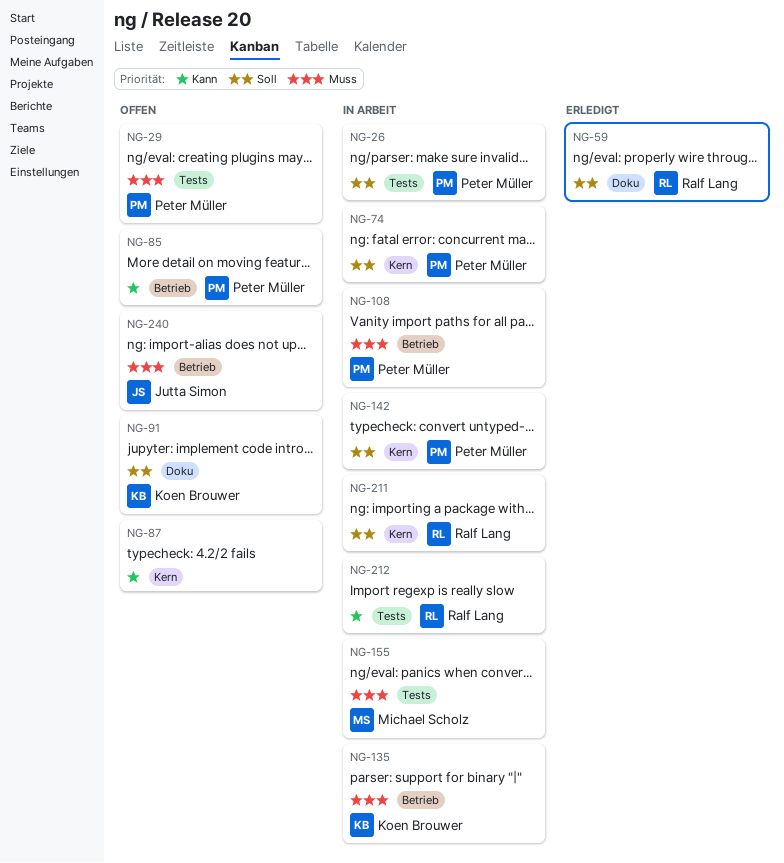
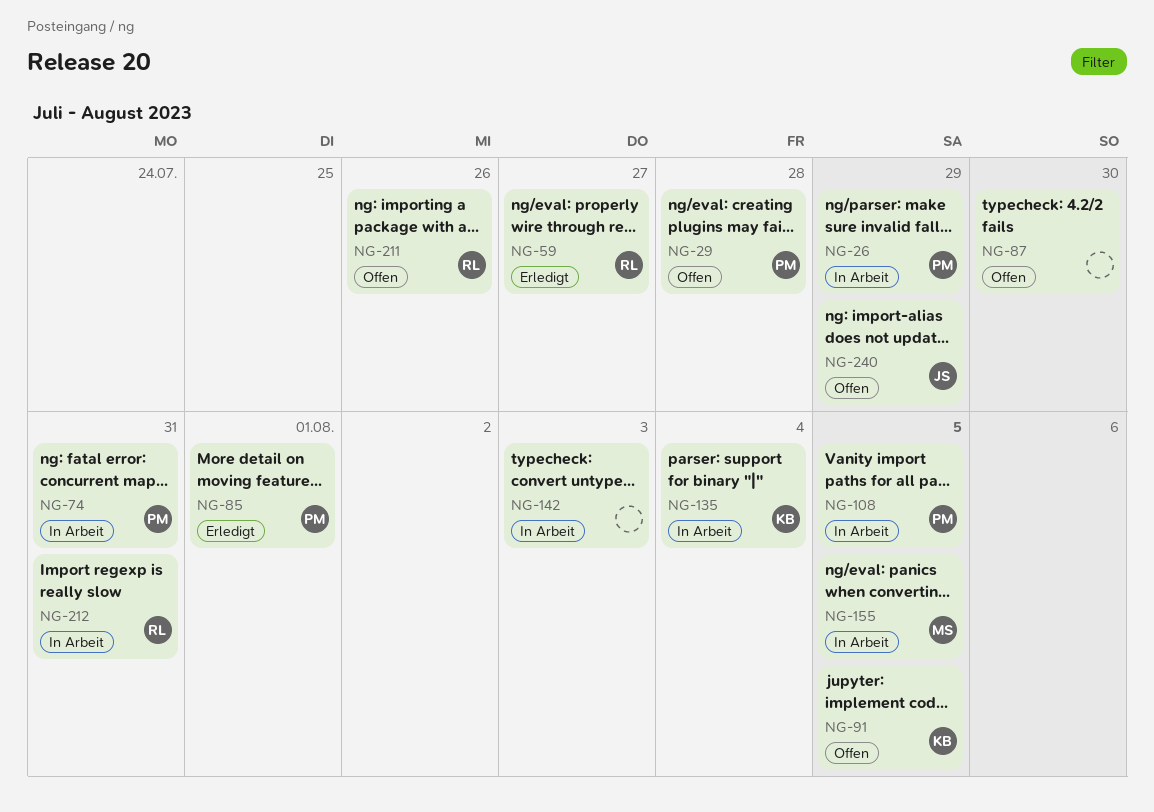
NG-85, status: Offen -> Erledigt
NG-142, owner: Peter Müller -> none
NG-211, status: In Arbeit -> Offen

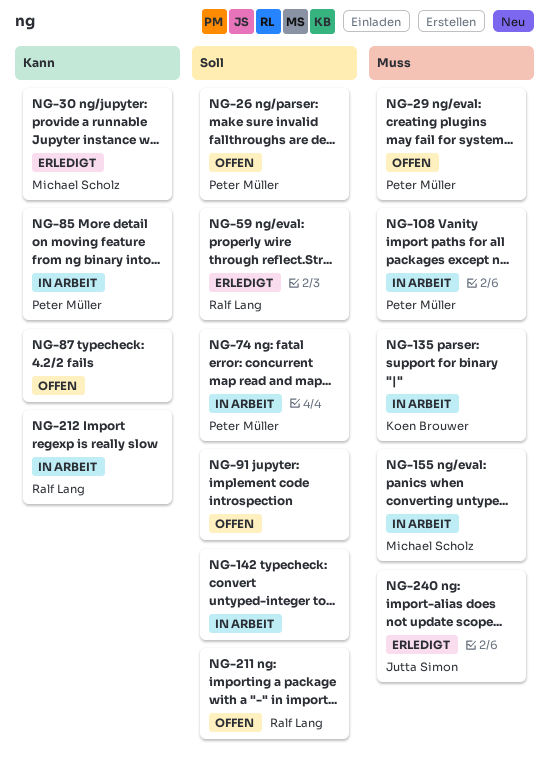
NG-26, status: In Arbeit -> Offen
NG-30: none -> present
NG-85, status: Erledigt -> In Arbeit
NG-91, owner: Koen Brouwer -> none
NG-240, status: Offen -> Erledigt

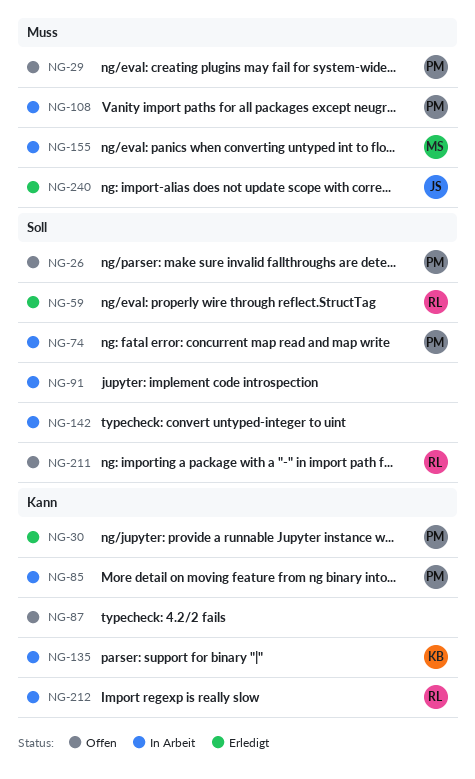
NG-30, owner: Michael Scholz -> Peter Müller
NG-91, status: Offen -> In Arbeit
NG-135, priority: Muss -> Kann

